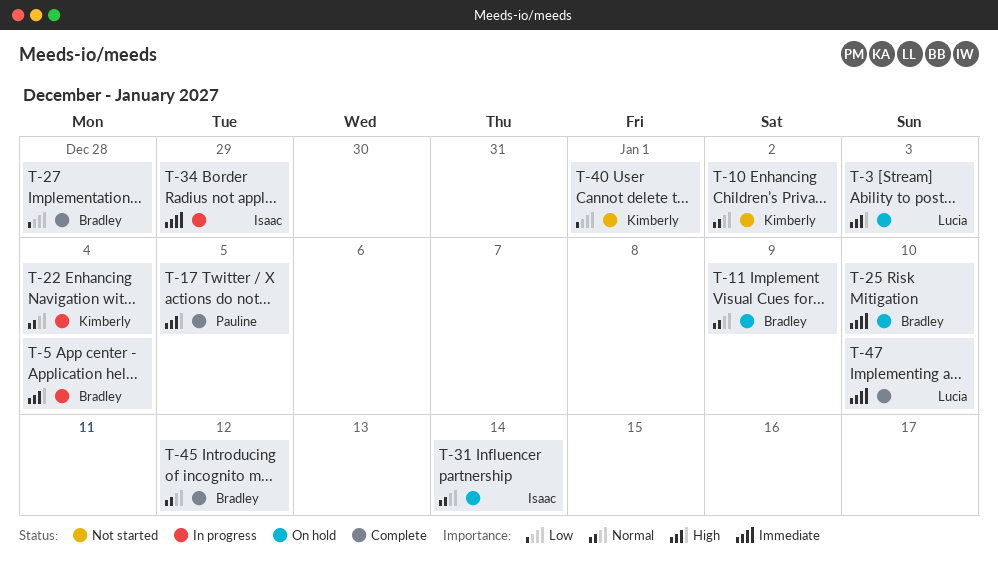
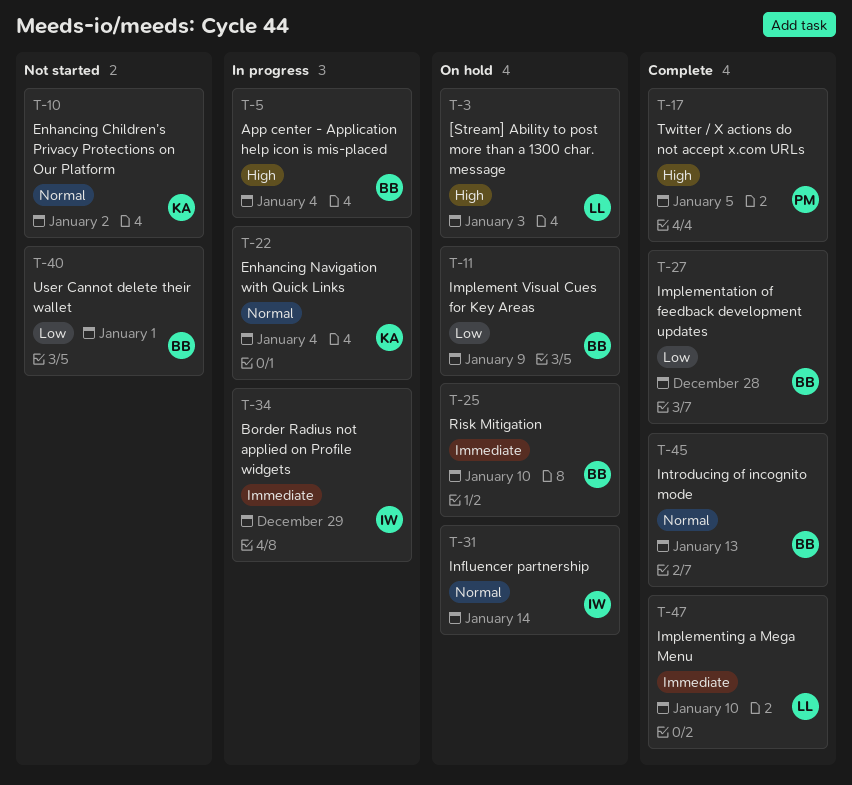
T-11, priority: Normal -> Low
T-40, owner: Kimberly -> Bradley
T-45, due: Jan 12 -> Jan 13

